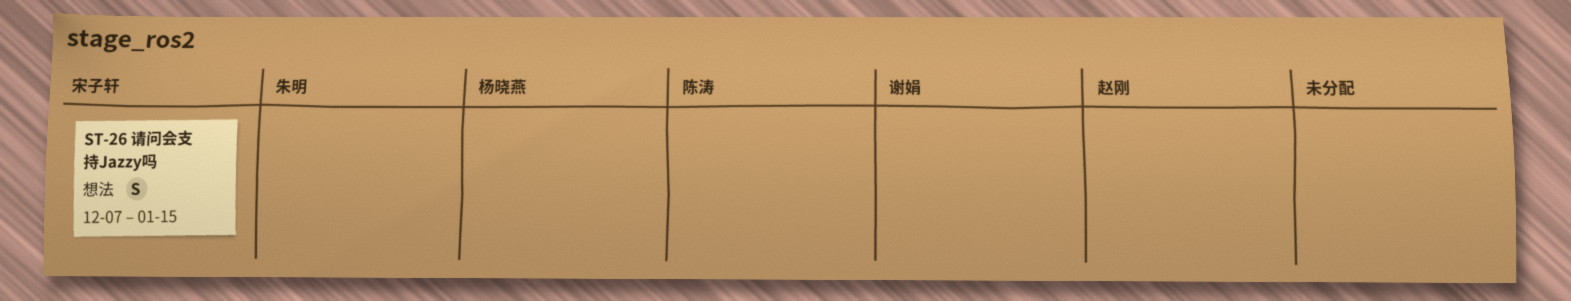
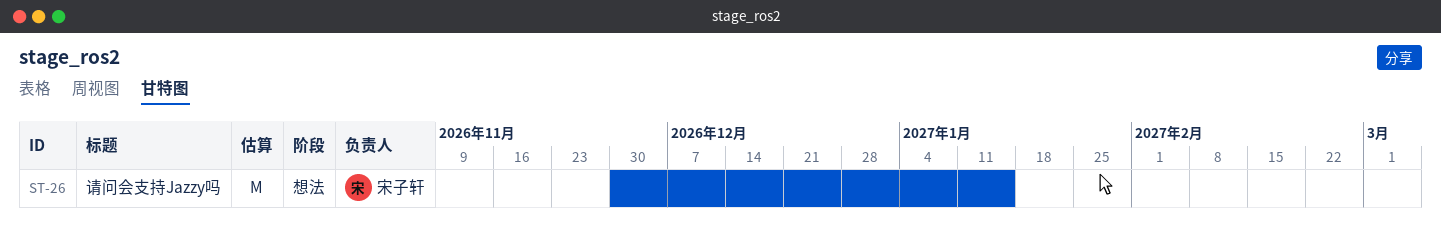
ST-26, estimate: S -> M
ST-26, start: Dec 7 -> Nov 30

